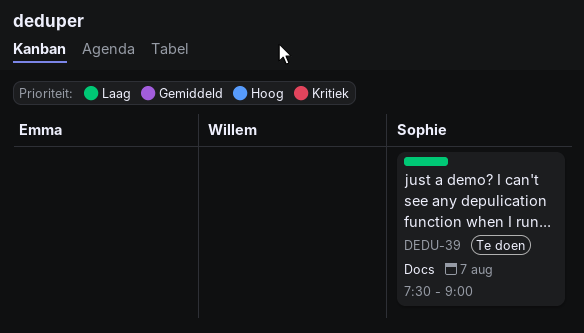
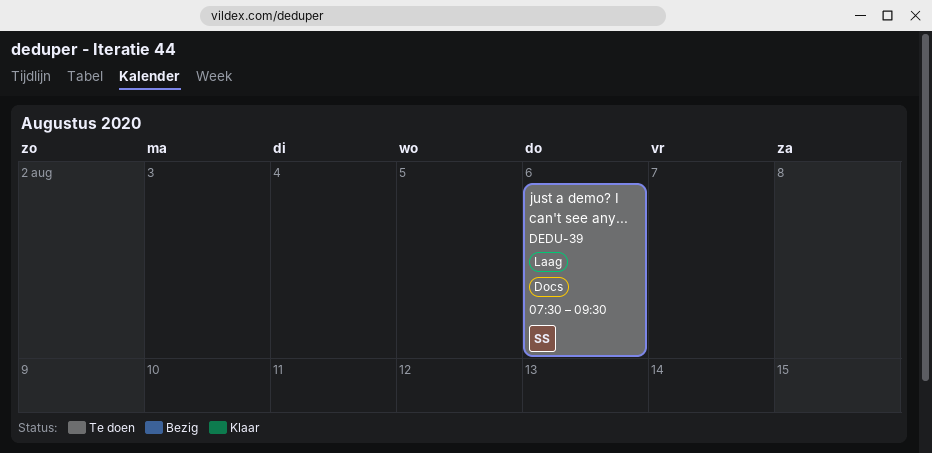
DEDU-39, day: Aug 7 -> Aug 6
DEDU-39, ends: 09:00 -> 09:30

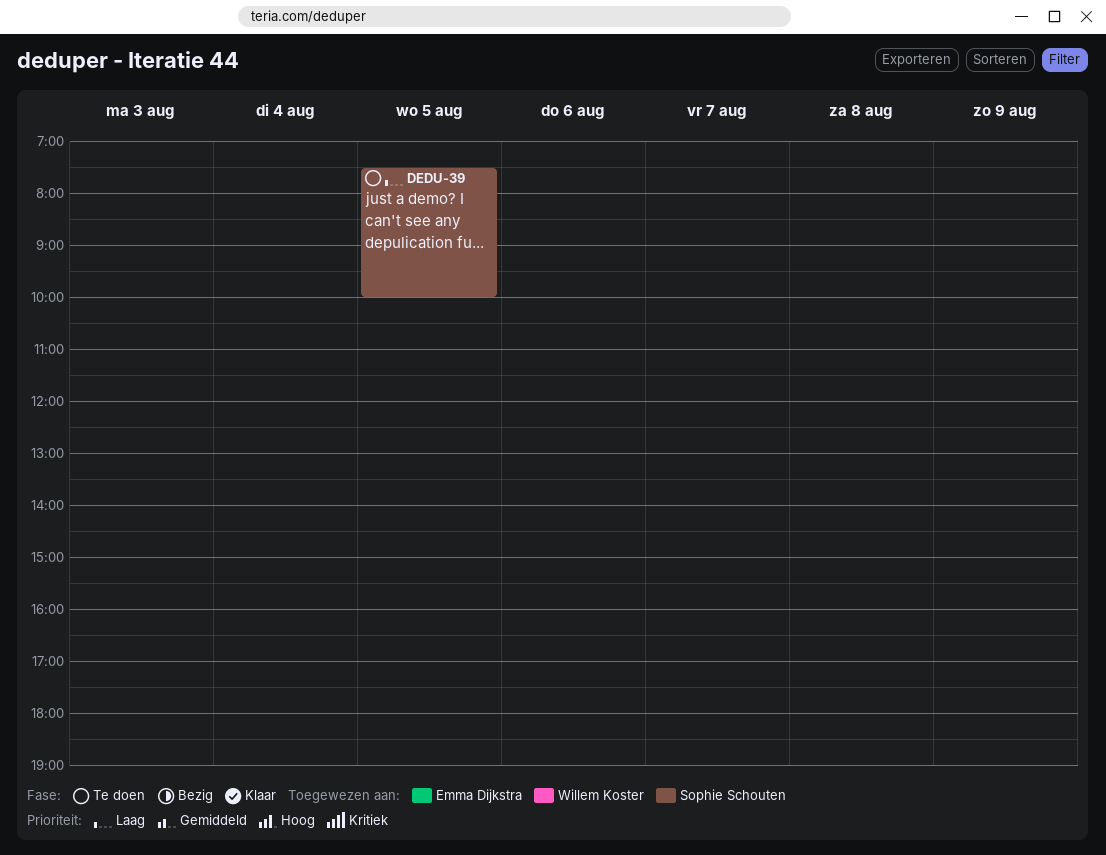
DEDU-39, day: Aug 6 -> Aug 5
DEDU-39, ends: 09:30 -> 10:00

